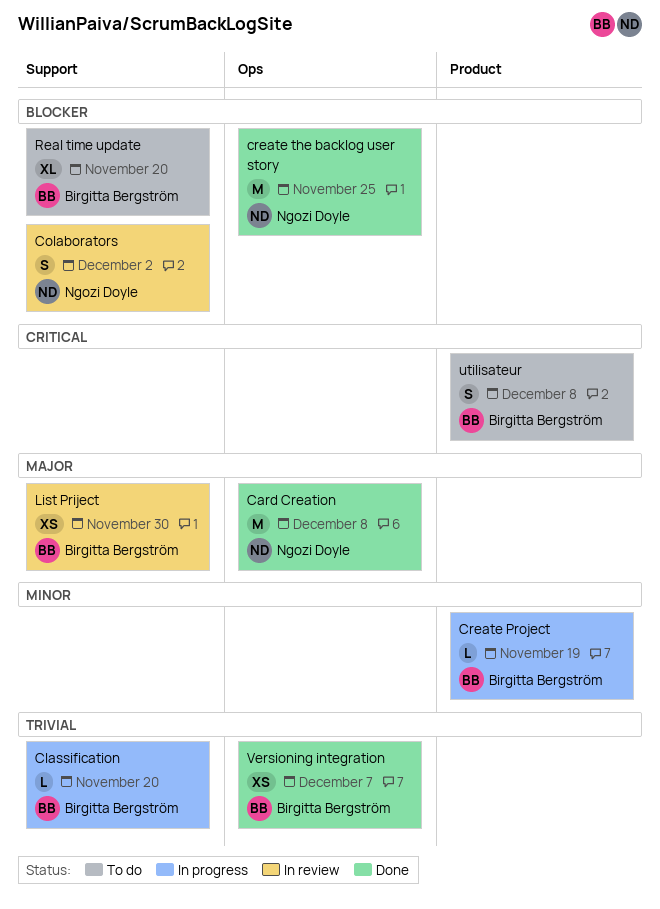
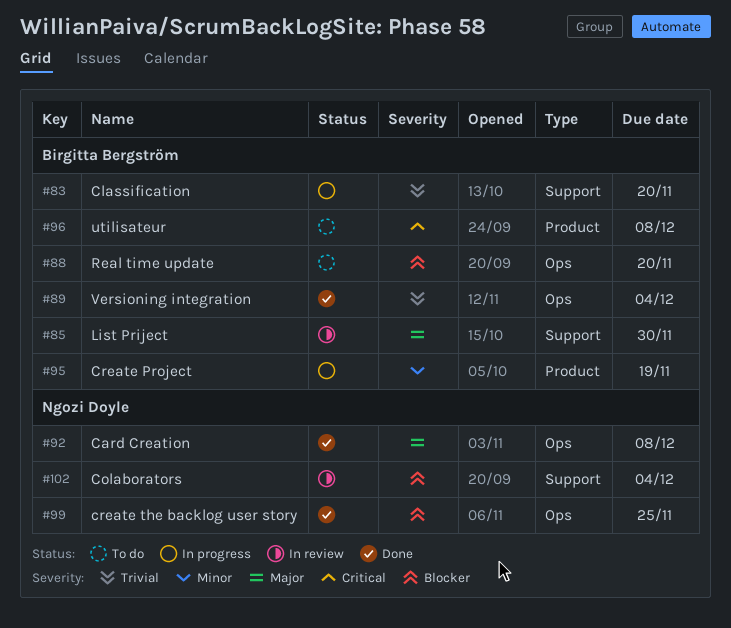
Colaborators, due: Dec 2 -> Dec 4
Real time update, label: Support -> Ops
Versioning integration, due: Dec 7 -> Dec 4

